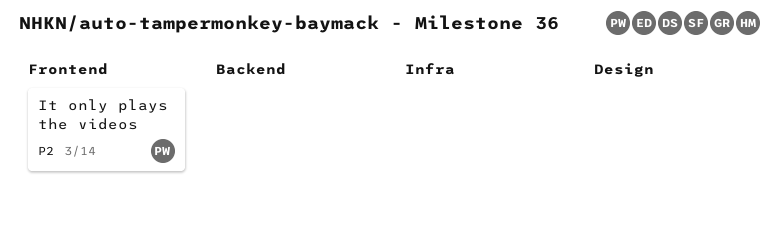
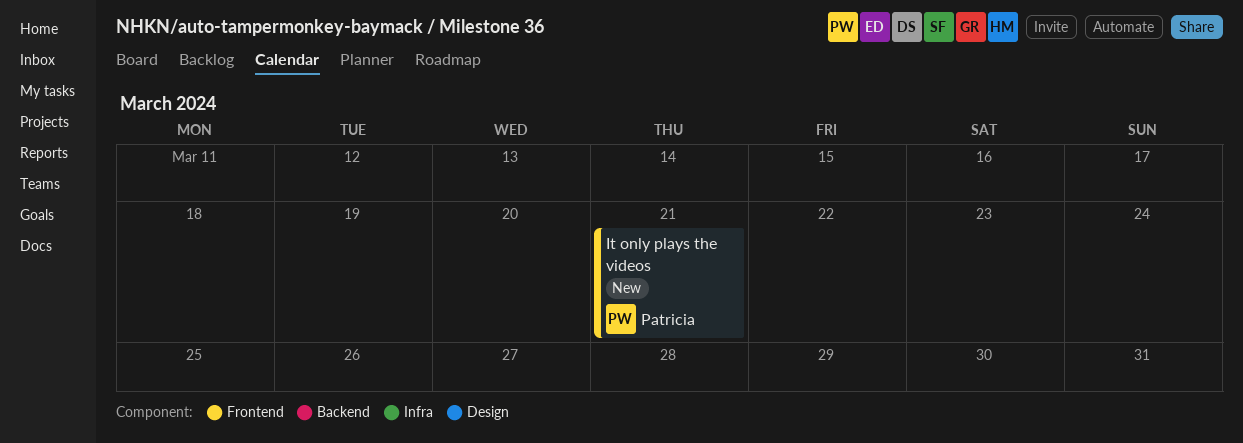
It only plays the videos, due: Mar 14 -> Mar 21

